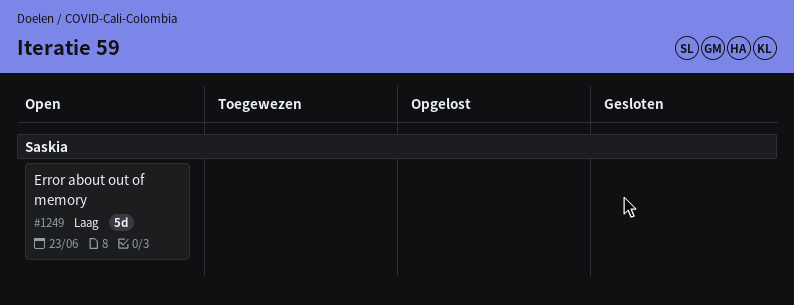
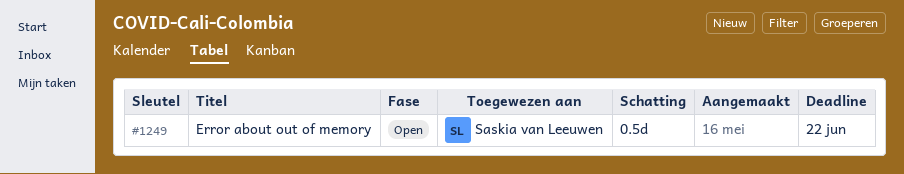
#1249, estimate: 5d -> 0.5d
#1249, due: Jun 23 -> Jun 22

